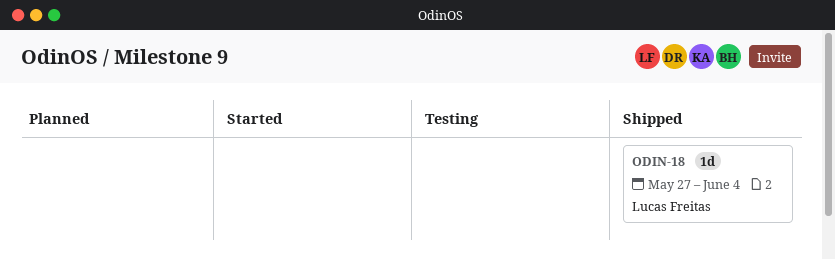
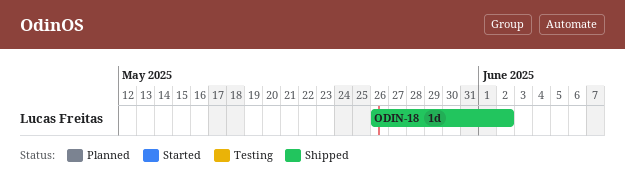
ODIN-18, start: May 27 -> May 26
ODIN-18, due: Jun 4 -> Jun 2

